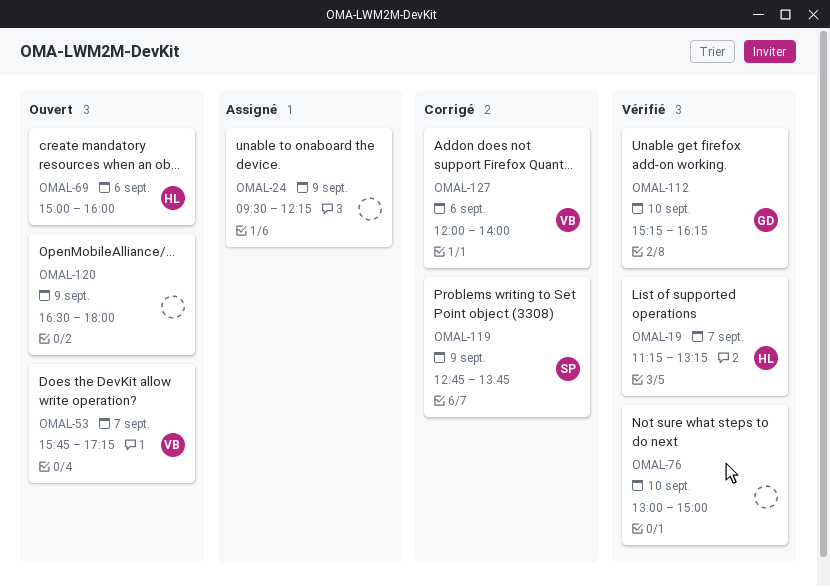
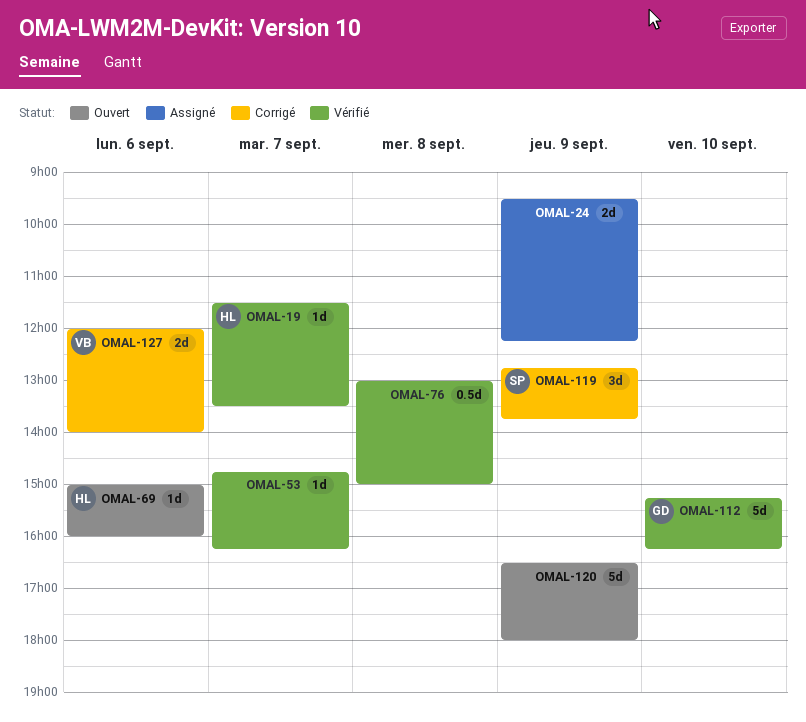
OMAL-19, begins: 11:15 -> 11:30
OMAL-19, ends: 13:15 -> 13:30
OMAL-53, status: Ouvert -> Vérifié
OMAL-53, owner: VB -> none
OMAL-53, begins: 15:45 -> 14:45
OMAL-53, ends: 17:15 -> 16:15
OMAL-76, day: Sep 10 -> Sep 8

